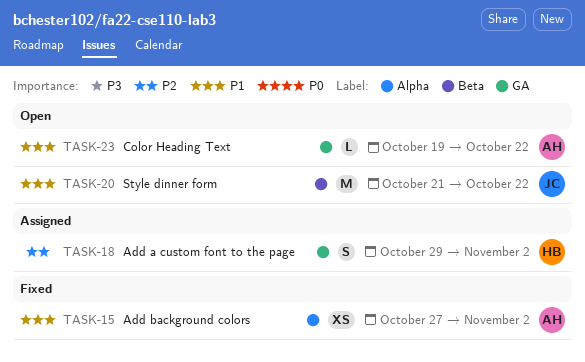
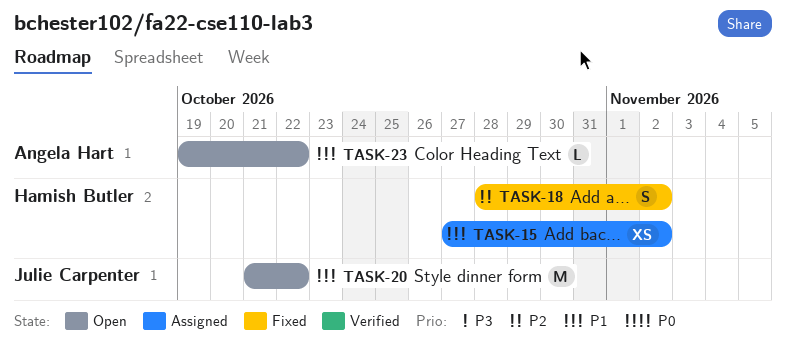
TASK-15, status: Fixed -> Assigned
TASK-15, owner: Angela Hart -> Hamish Butler
TASK-18, status: Assigned -> Fixed
TASK-18, start: Oct 29 -> Oct 28

